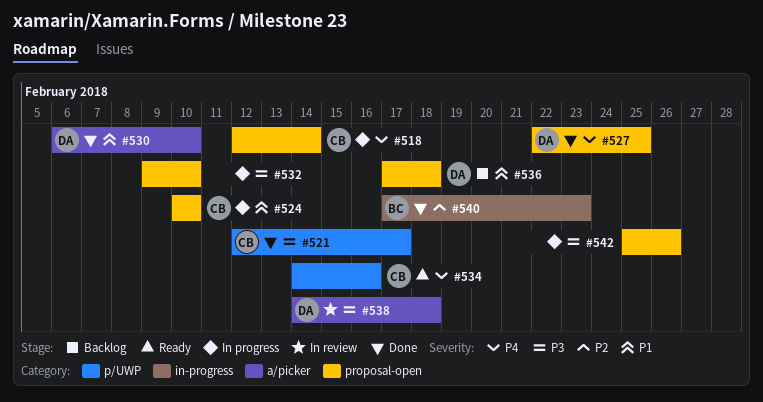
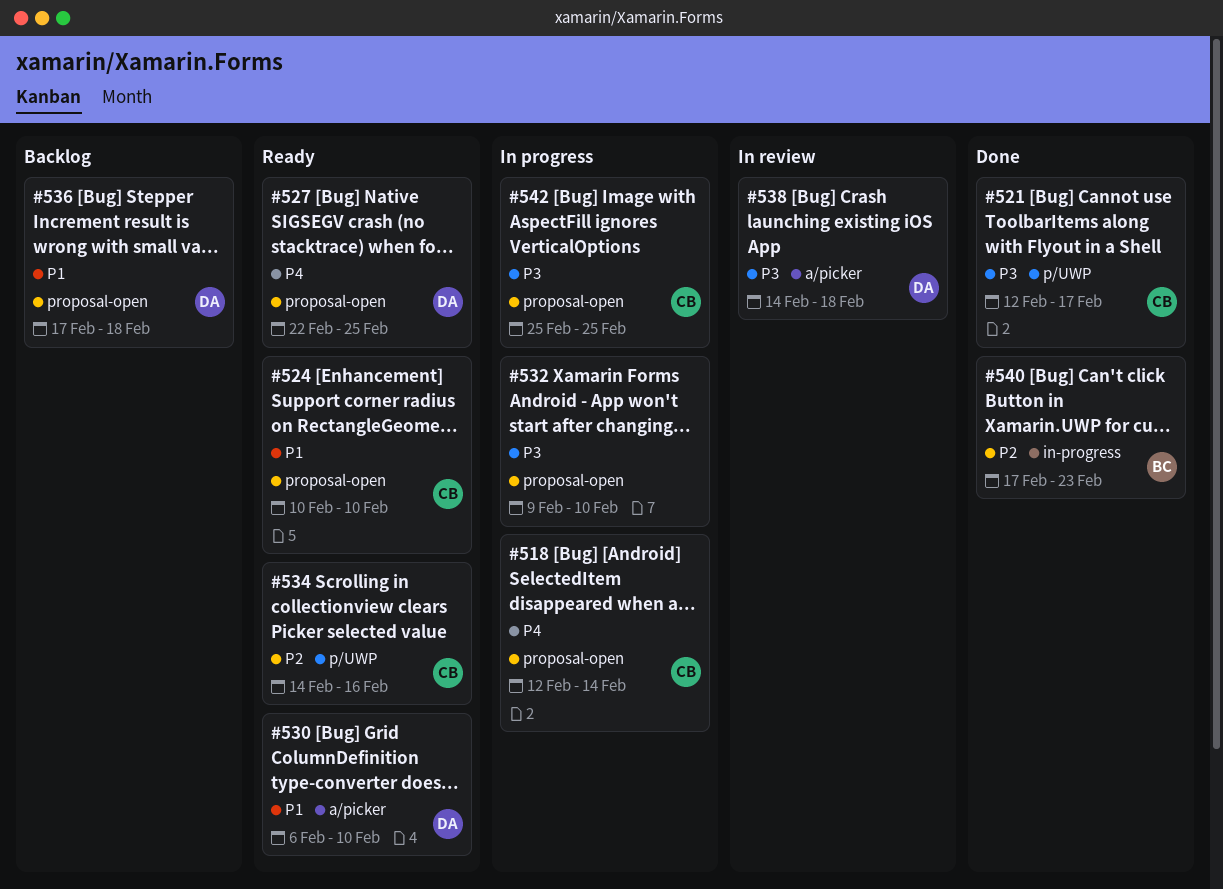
#524, status: In progress -> Ready
#527, status: Done -> Ready
#530, status: Done -> Ready
#534, priority: P4 -> P2
#542, owner: none -> CB
#542, due: Feb 26 -> Feb 25

